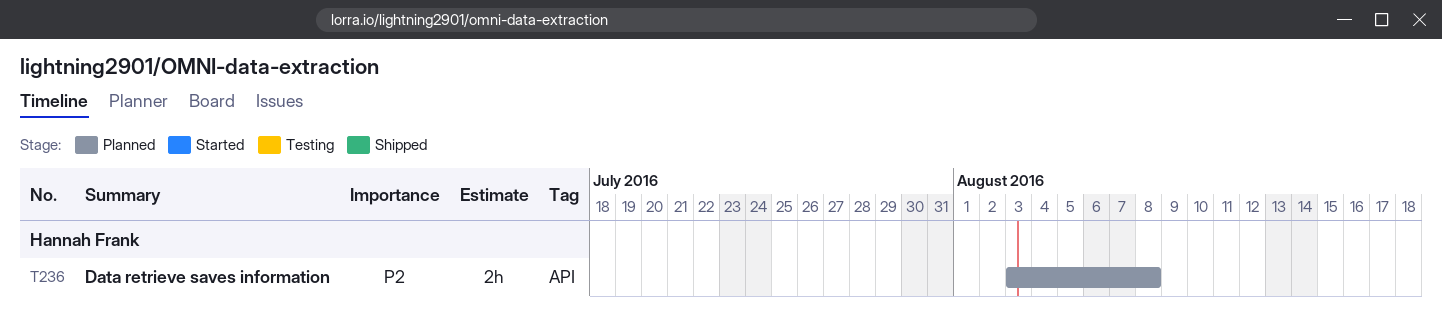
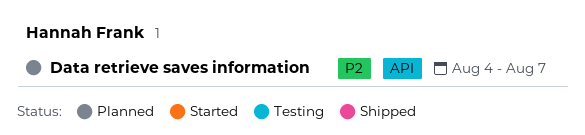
Data retrieve saves information, start: Aug 3 -> Aug 4
Data retrieve saves information, due: Aug 8 -> Aug 7

